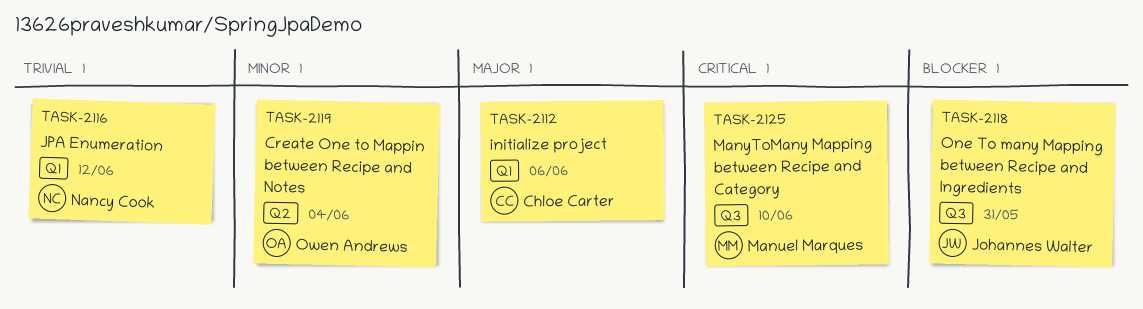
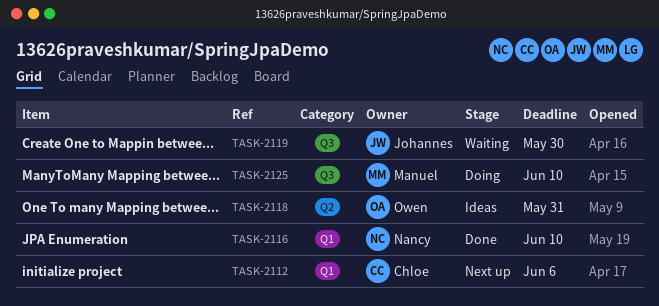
TASK-2116, due: Jun 12 -> Jun 10
TASK-2118, owner: Johannes Walter -> Owen Andrews
TASK-2118, label: Q3 -> Q2
TASK-2119, owner: Owen Andrews -> Johannes Walter
TASK-2119, label: Q2 -> Q3
TASK-2119, due: Jun 4 -> May 30

